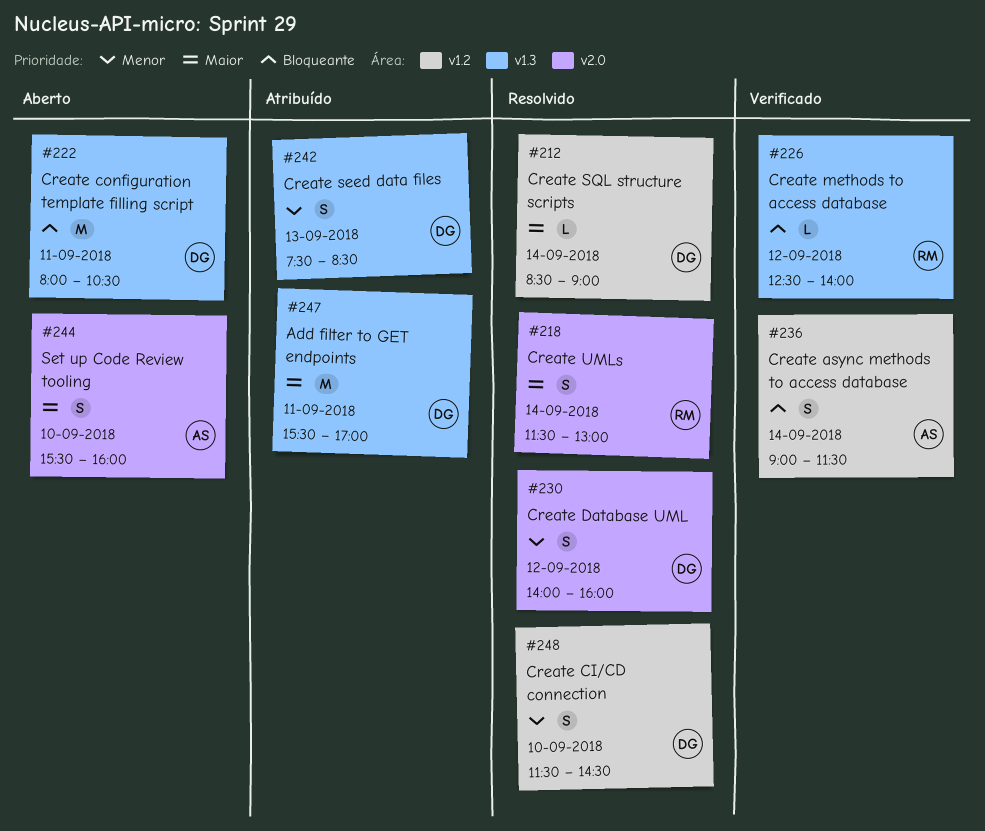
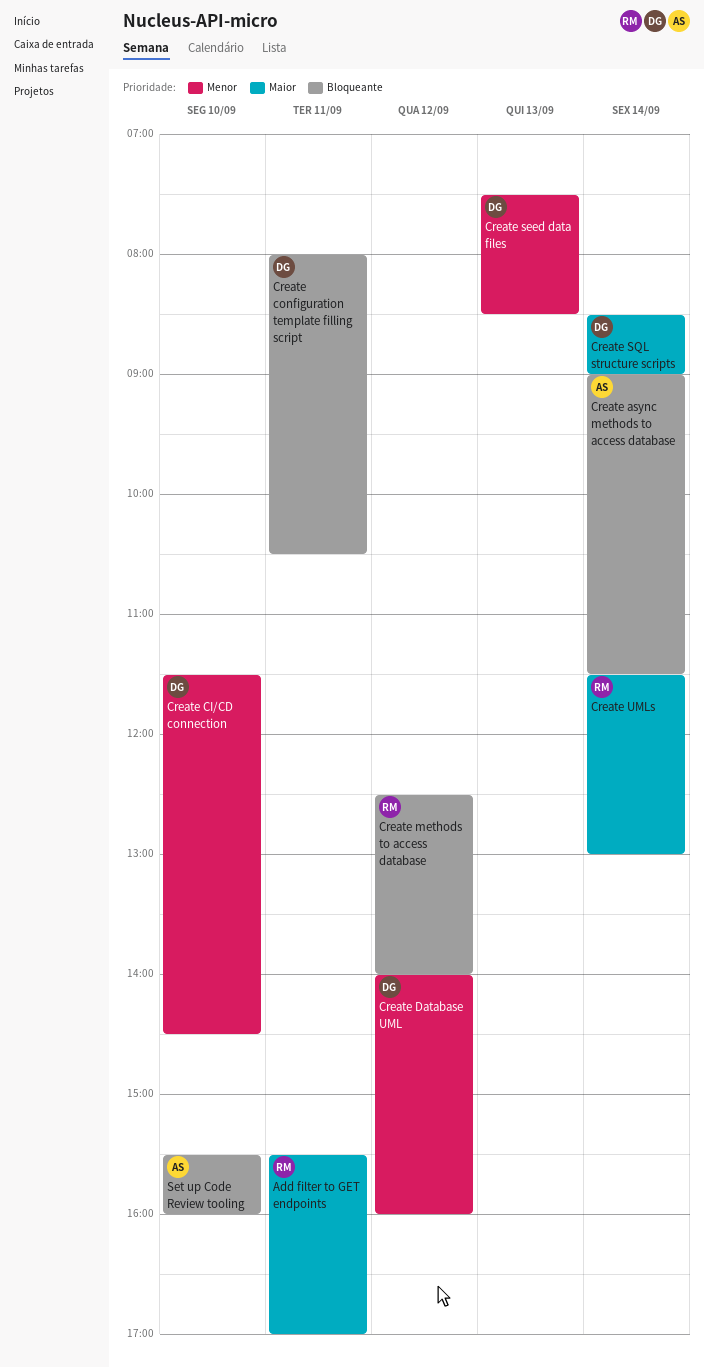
Add filter to GET endpoints, owner: DG -> RM
Set up Code Review tooling, priority: Maior -> Bloqueante

